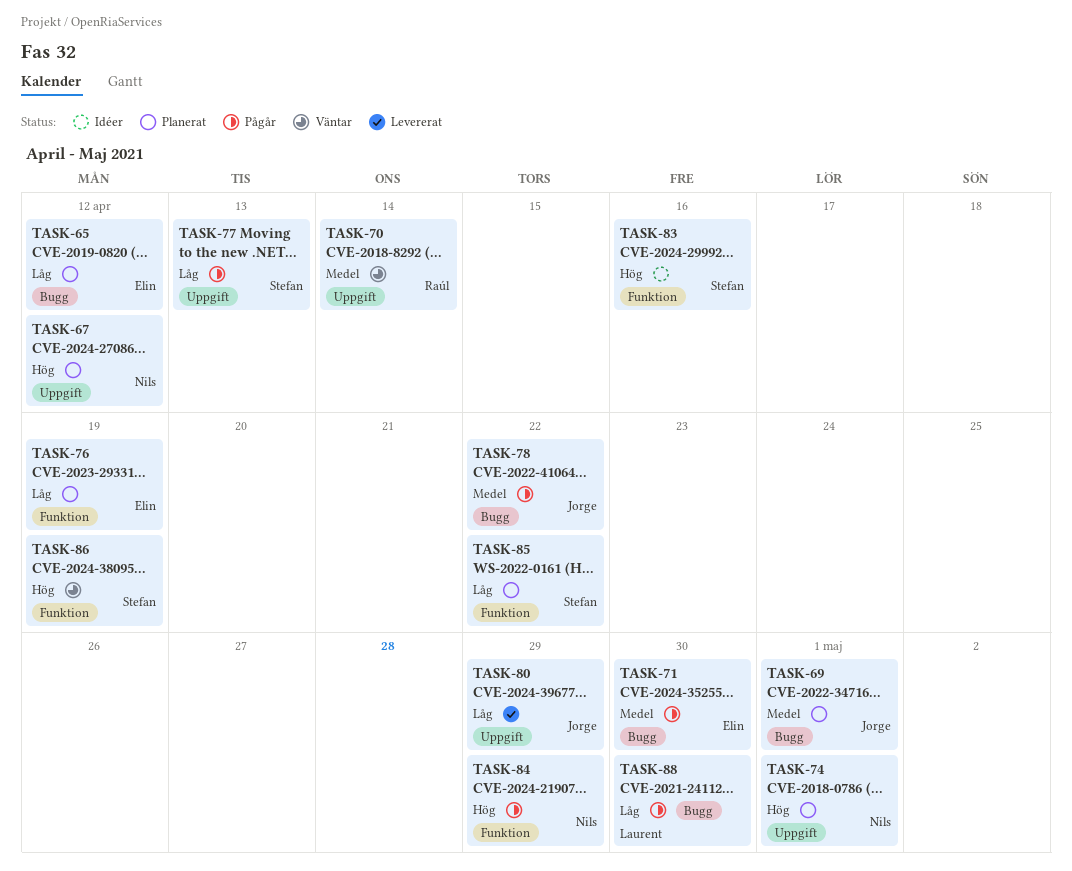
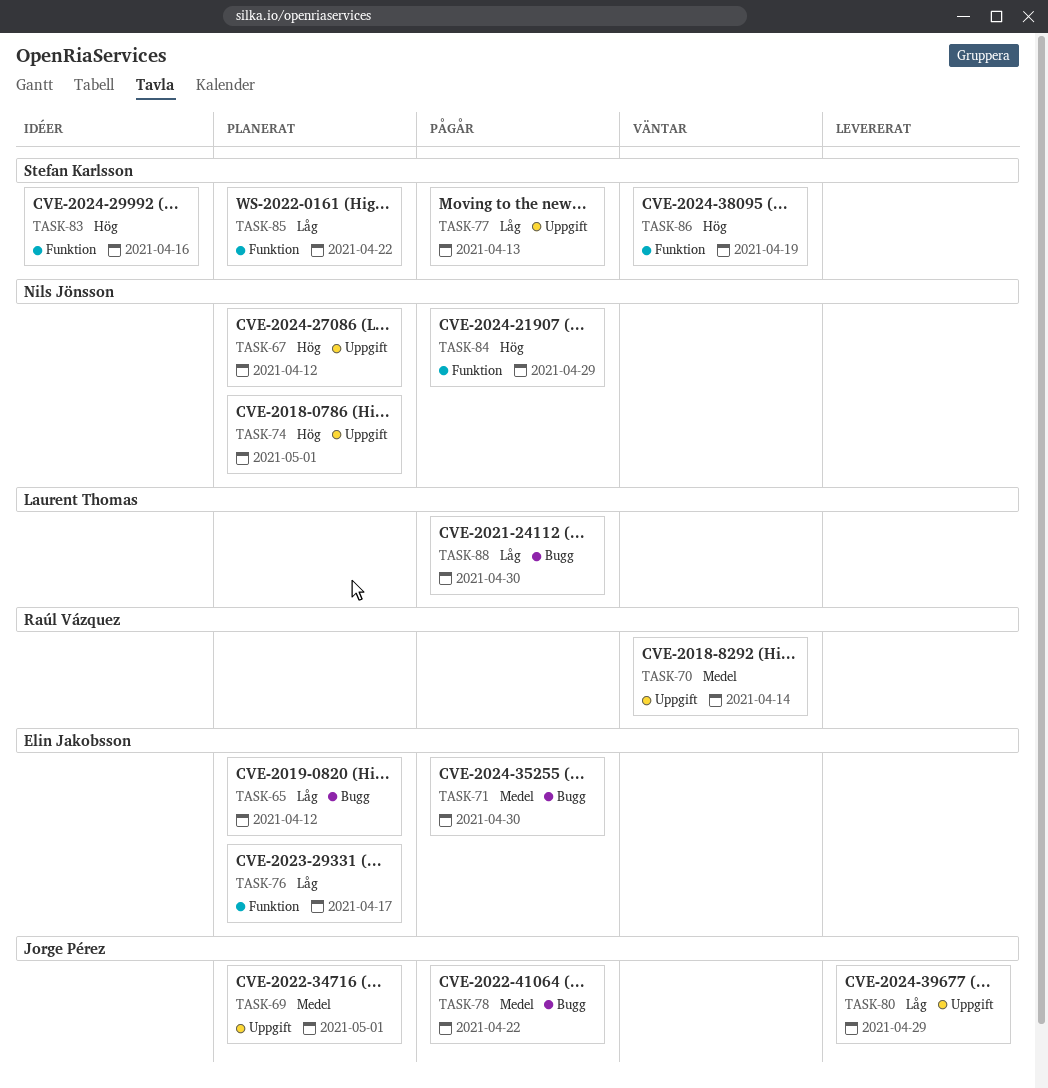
TASK-69, label: Bugg -> Uppgift
TASK-76, due: Apr 19 -> Apr 17

